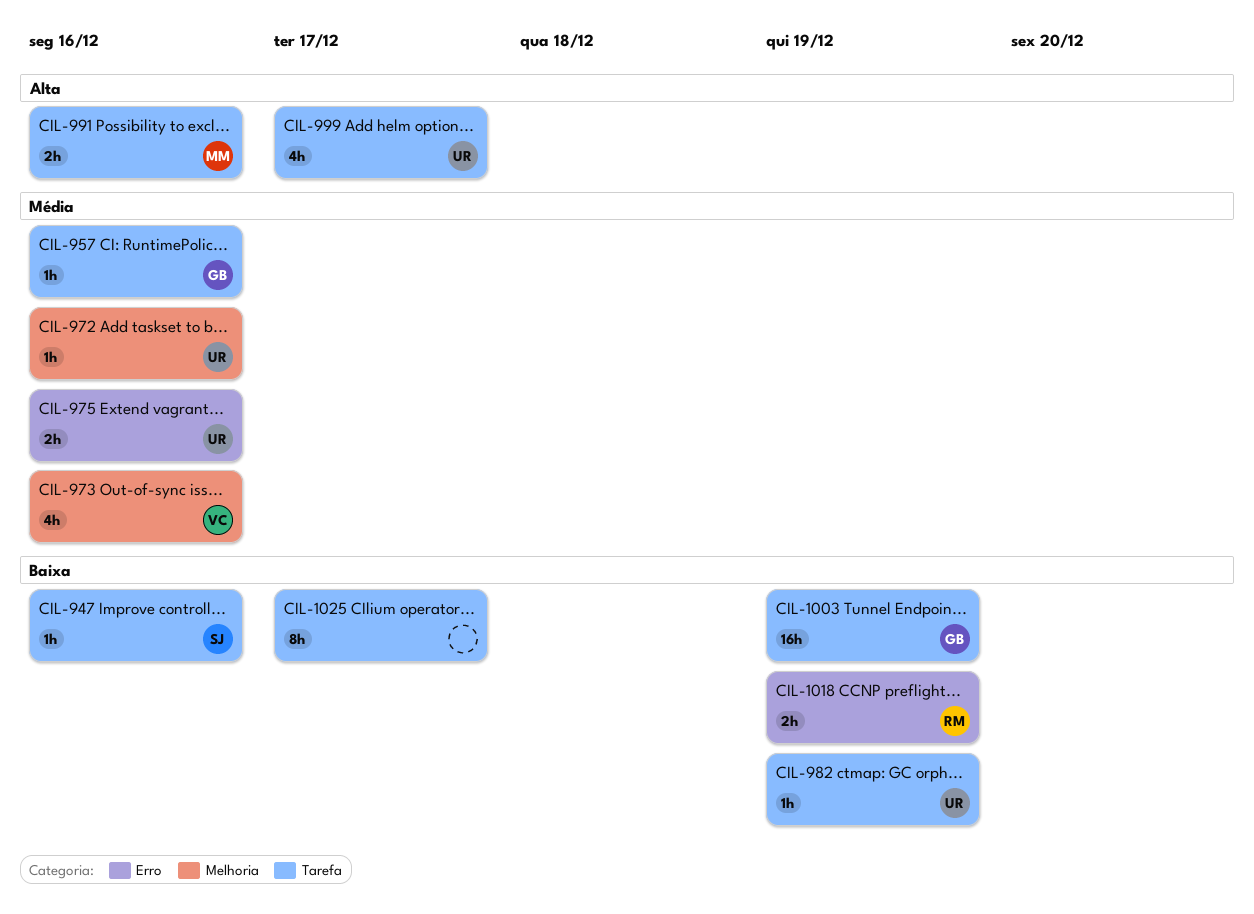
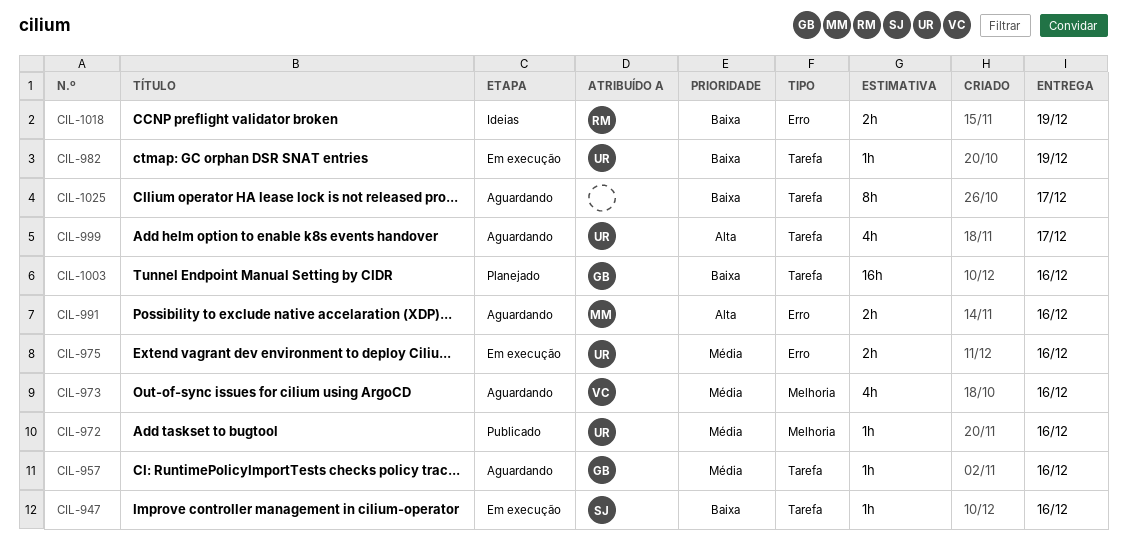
CIL-991, label: Tarefa -> Erro
CIL-1003, due: Dec 19 -> Dec 16

